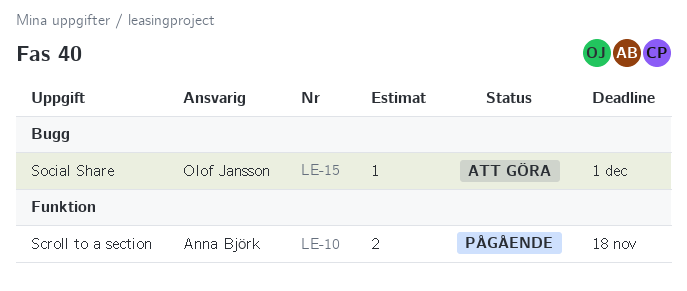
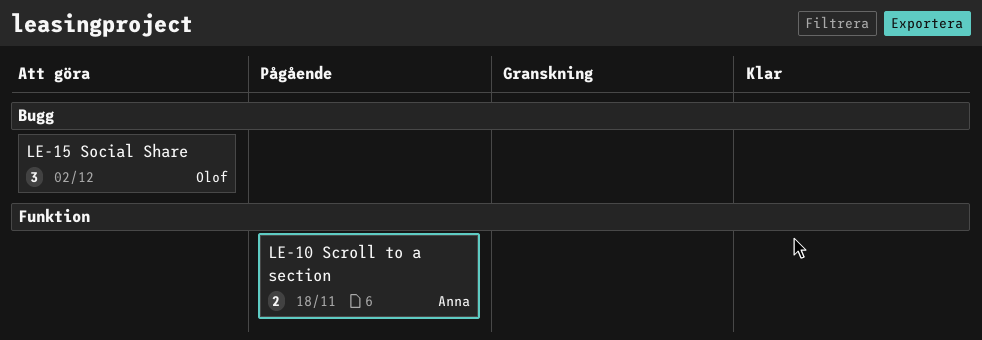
LE-15, estimate: 1 -> 3
LE-15, due: Dec 1 -> Dec 2

